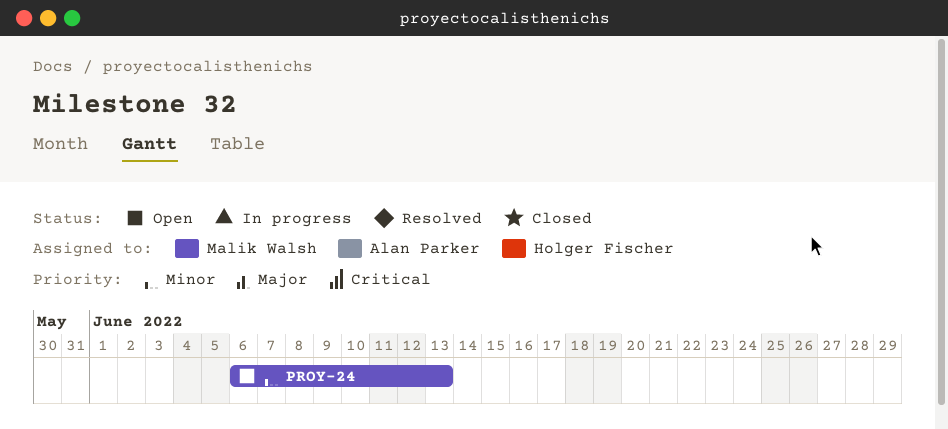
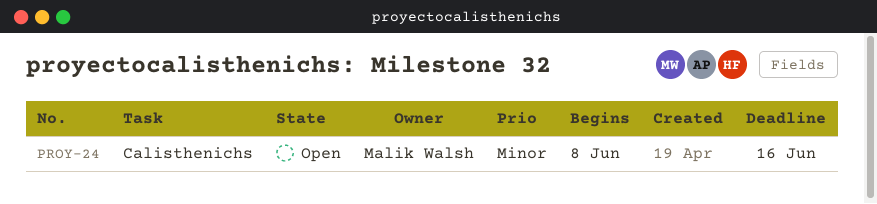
PROY-24, start: Jun 6 -> Jun 8
PROY-24, due: Jun 13 -> Jun 16

